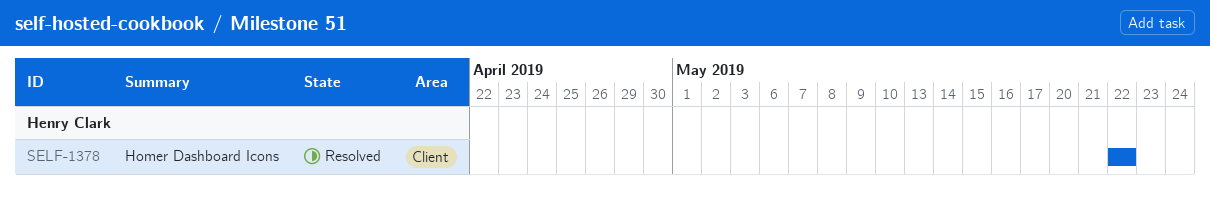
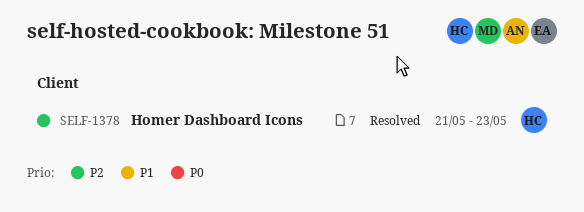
SELF-1378, start: May 22 -> May 21
SELF-1378, due: May 22 -> May 23

